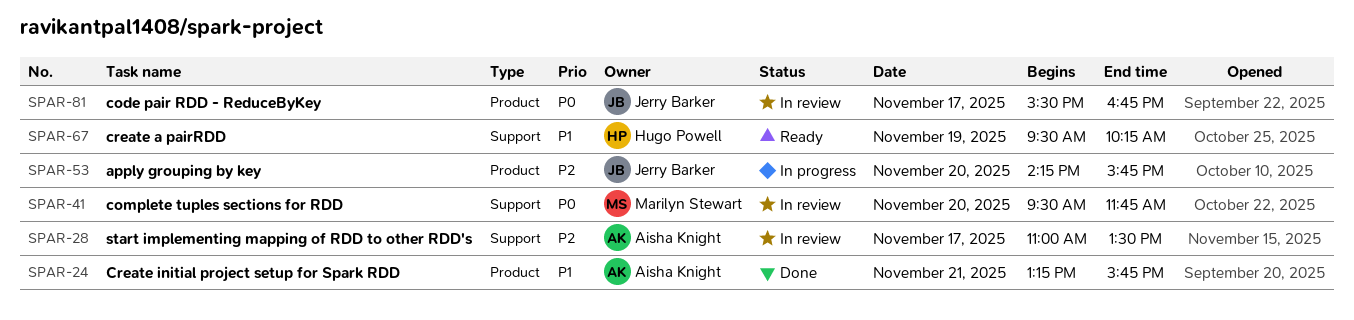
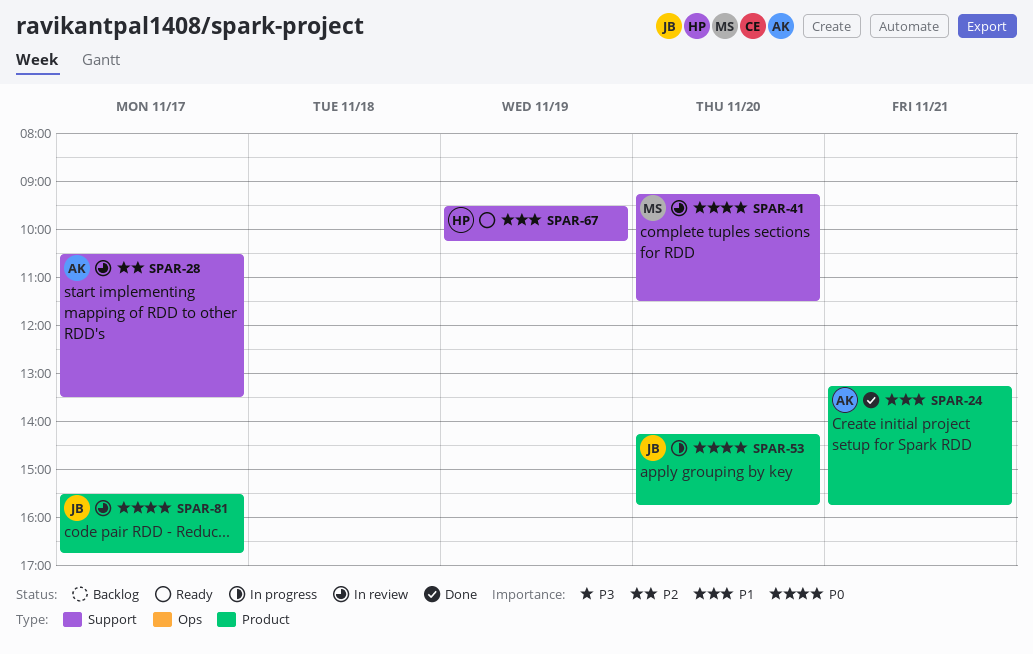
SPAR-28, begins: 11:00 -> 10:30
SPAR-41, begins: 09:30 -> 09:15
SPAR-41, ends: 11:45 -> 11:30
SPAR-53, priority: P2 -> P0

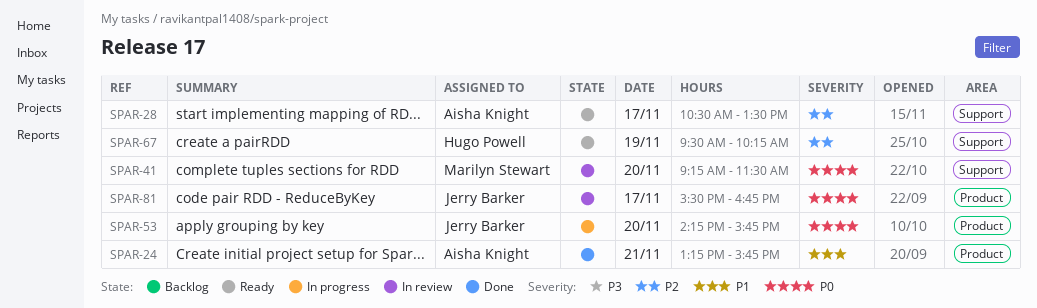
SPAR-28, status: In review -> Ready
SPAR-67, priority: P1 -> P2

